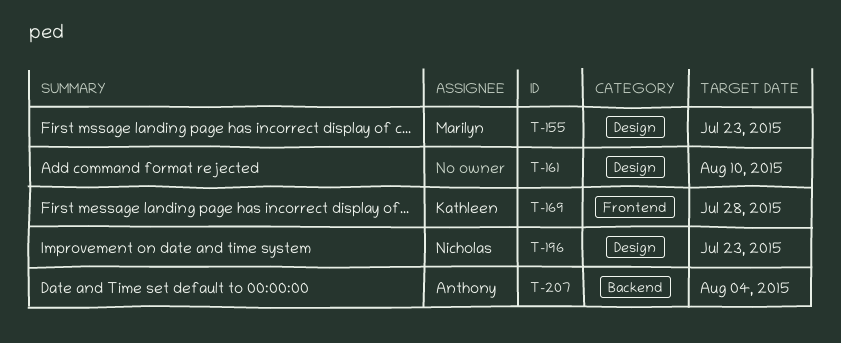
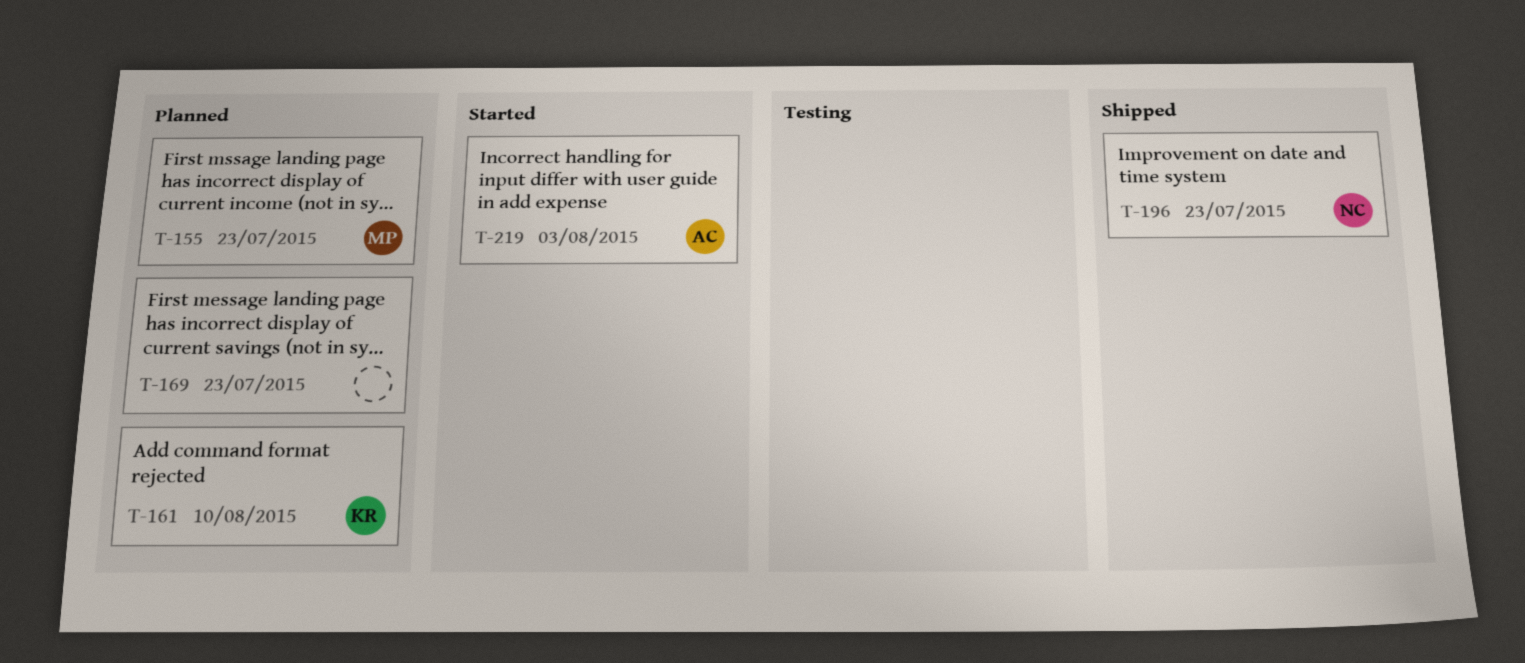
T-161, owner: none -> Kathleen
T-169, owner: Kathleen -> none
T-169, due: Jul 28 -> Jul 23
T-207: present -> none
T-219: none -> present

